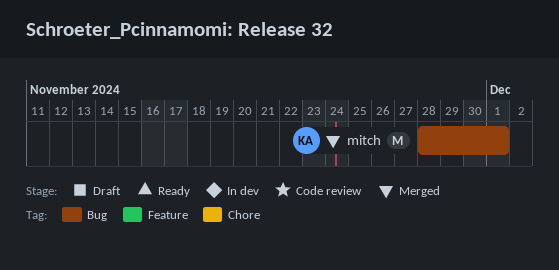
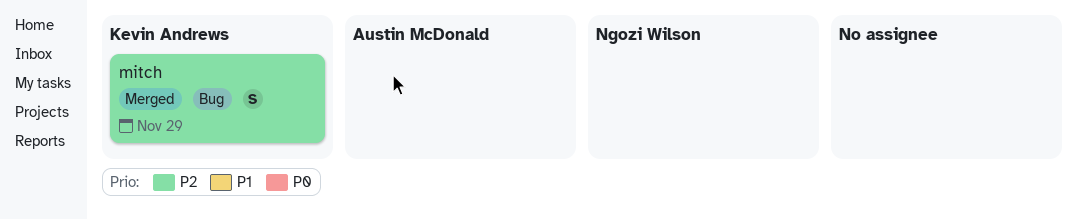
mitch, estimate: M -> S
mitch, due: Dec 1 -> Nov 29

